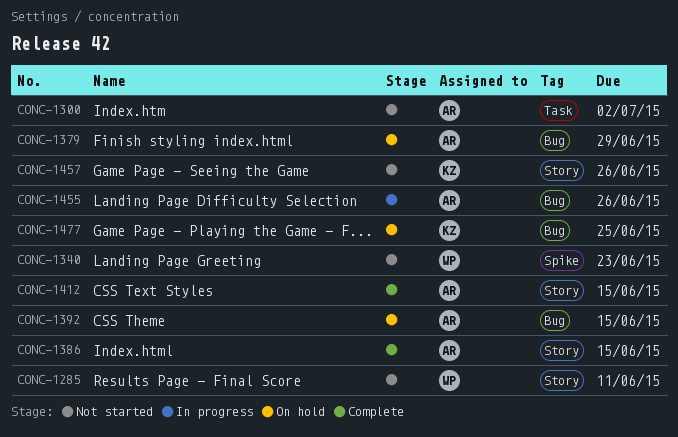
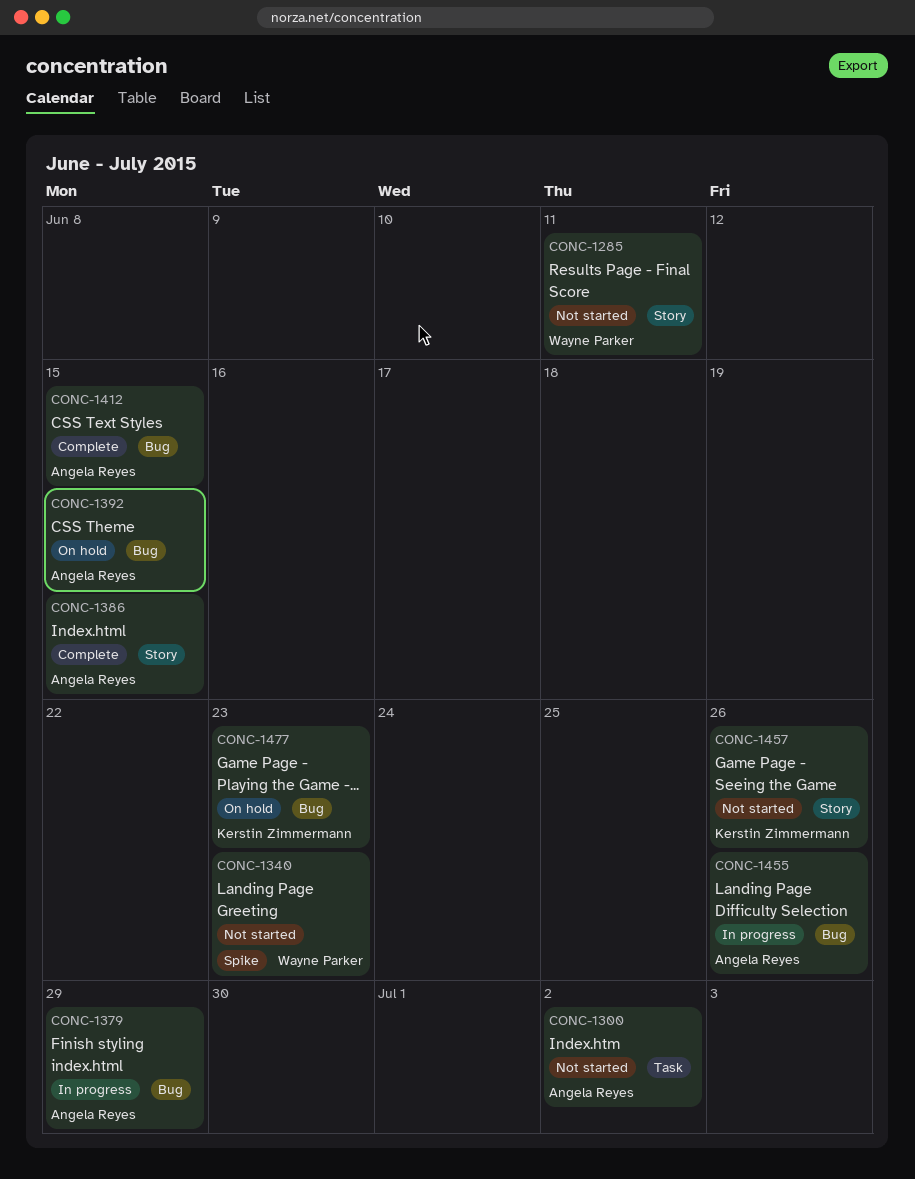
CONC-1379, status: On hold -> In progress
CONC-1412, label: Story -> Bug
CONC-1477, due: Jun 25 -> Jun 23

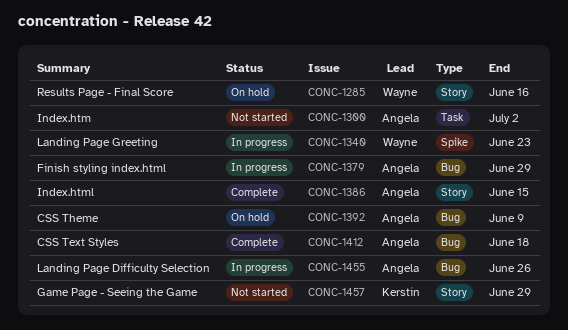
CONC-1285, status: Not started -> On hold
CONC-1285, due: Jun 11 -> Jun 16
CONC-1340, status: Not started -> In progress
CONC-1392, due: Jun 15 -> Jun 9
CONC-1412, due: Jun 15 -> Jun 18
CONC-1457, due: Jun 26 -> Jun 29
CONC-1477: present -> none

